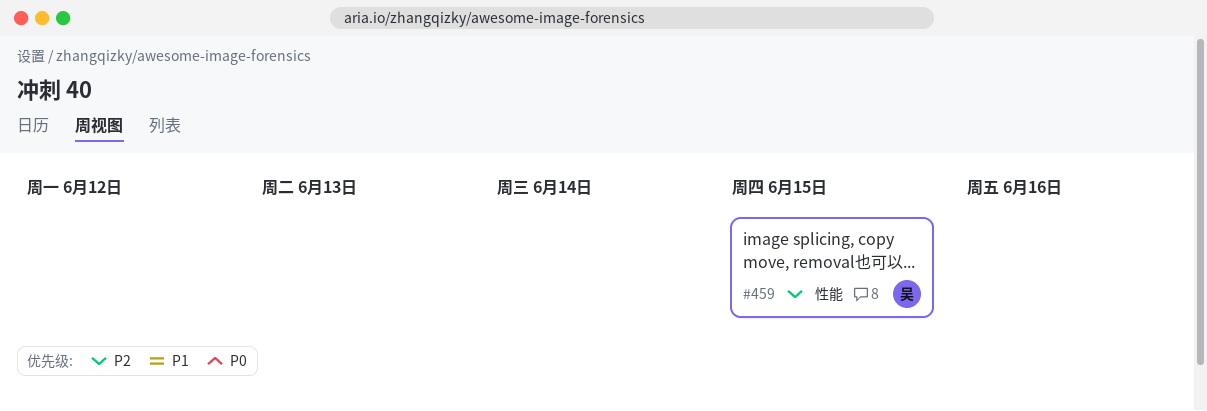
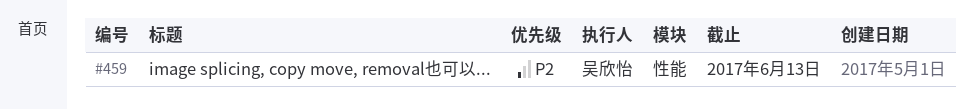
#459, due: Jun 15 -> Jun 13

